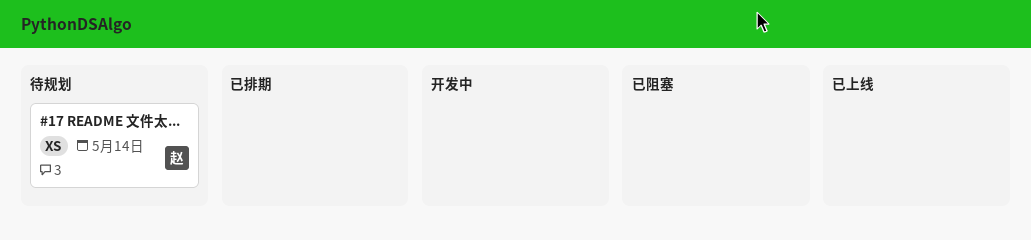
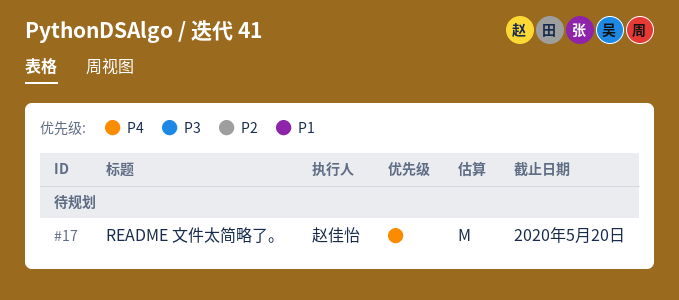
#17, estimate: XS -> M
#17, due: May 14 -> May 20

